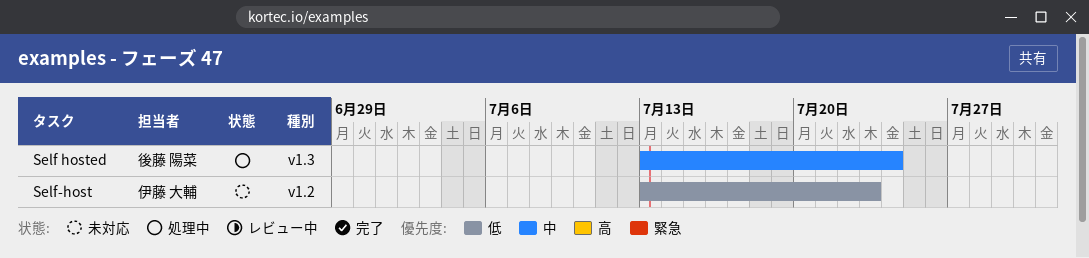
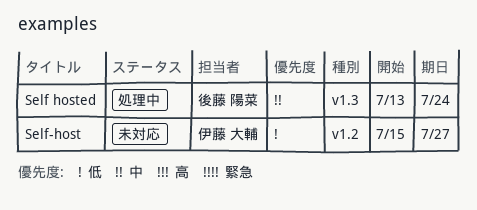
Self-host, start: Jul 13 -> Jul 15
Self-host, due: Jul 23 -> Jul 27

